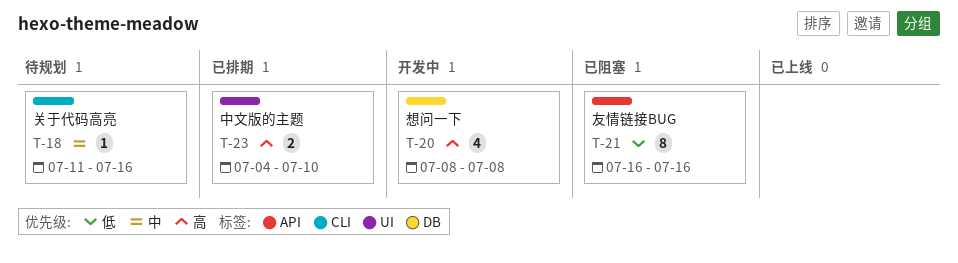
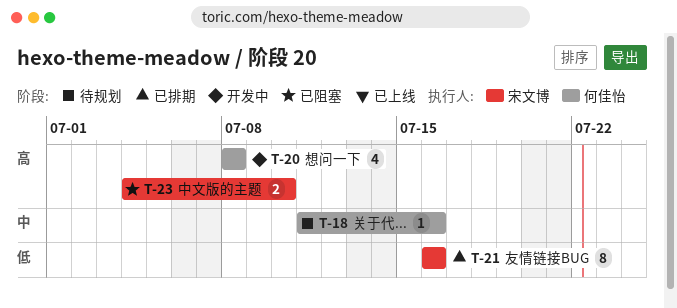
T-21, status: 已阻塞 -> 已排期
T-23, status: 已排期 -> 已阻塞

